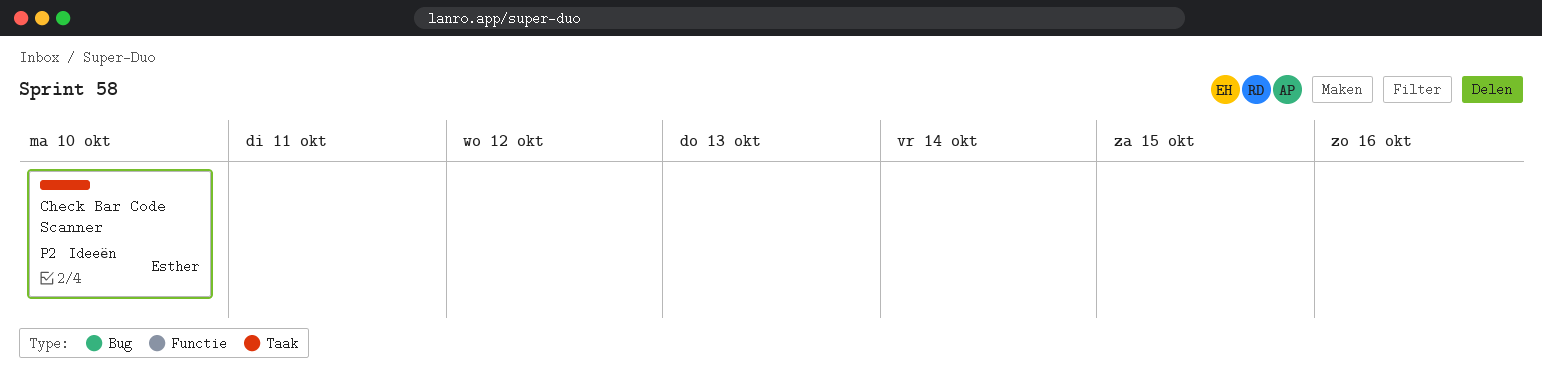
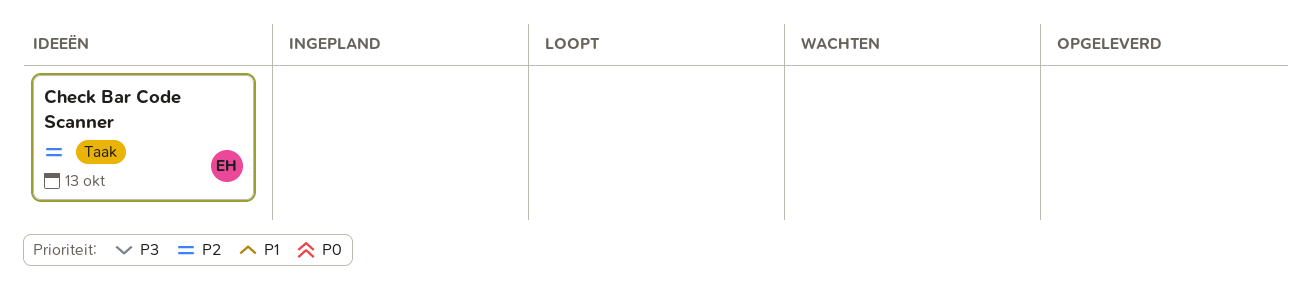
Check Bar Code Scanner, due: Oct 10 -> Oct 13

